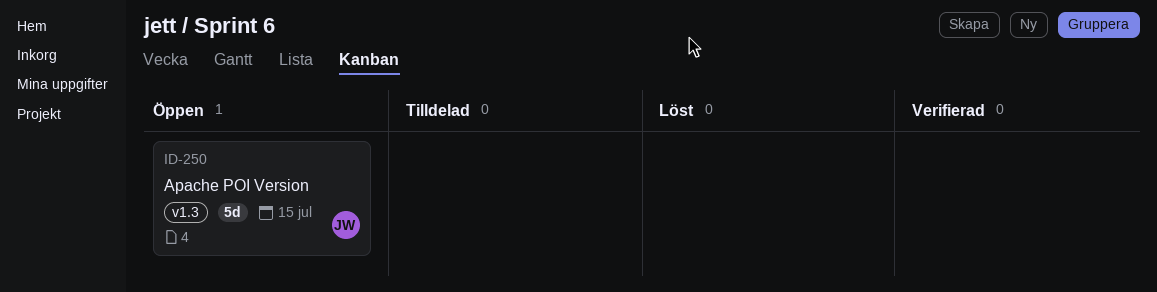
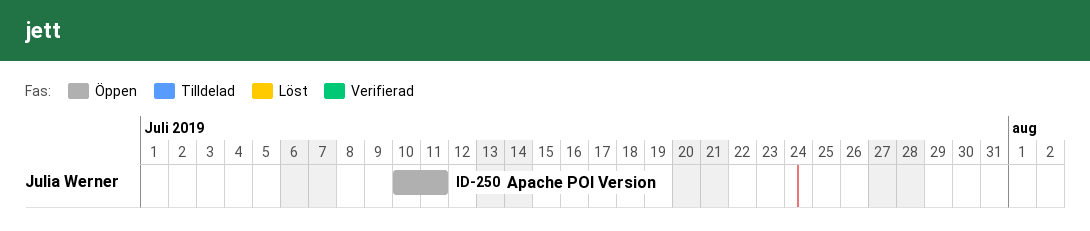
ID-250, due: Jul 15 -> Jul 11

